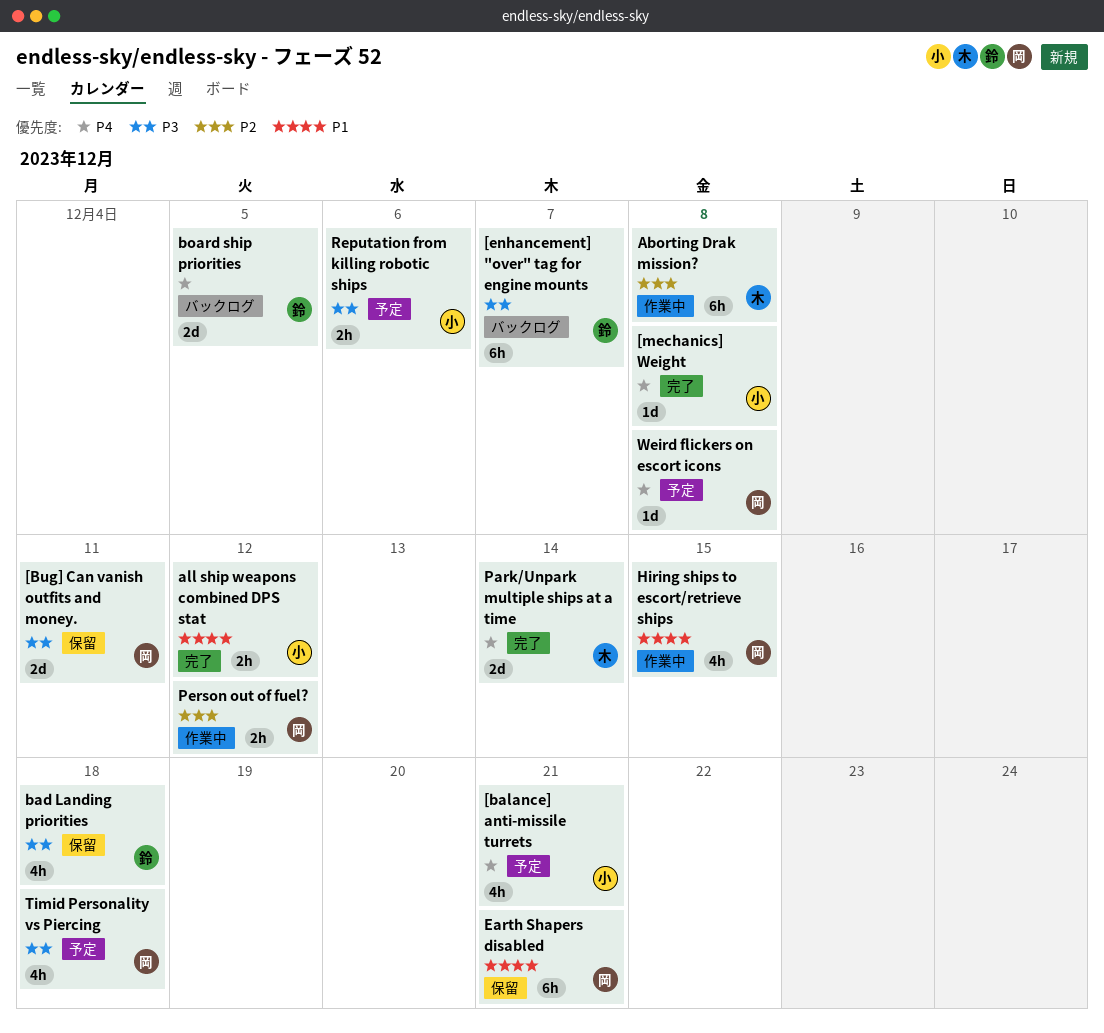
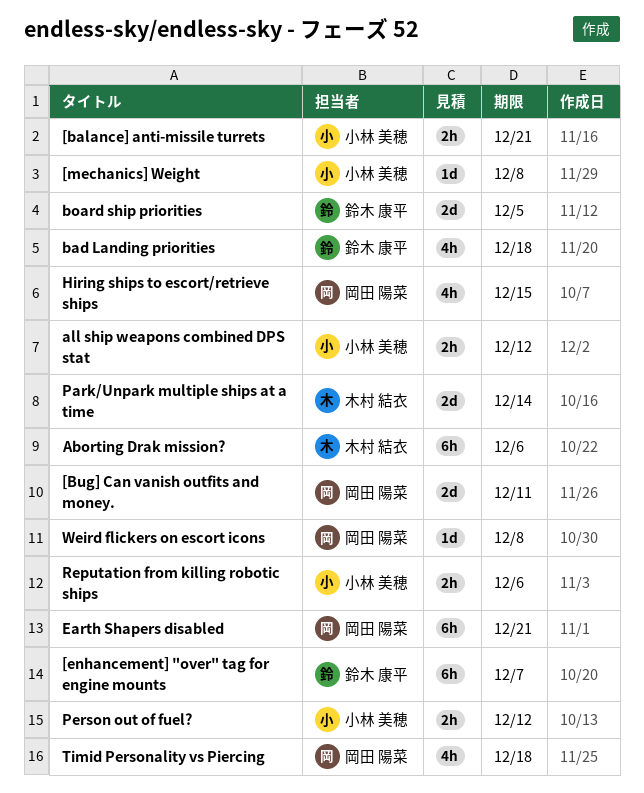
[balance] anti-missile turrets, estimate: 4h -> 2h
Aborting Drak mission?, due: Dec 8 -> Dec 6
Person out of fuel?, owner: 岡田 陽菜 -> 小林 美穂

